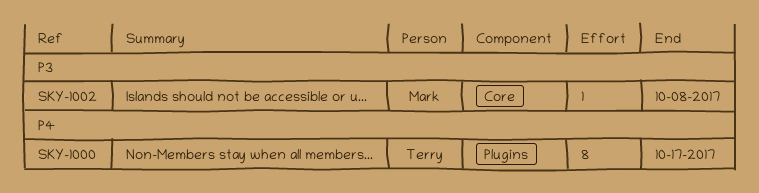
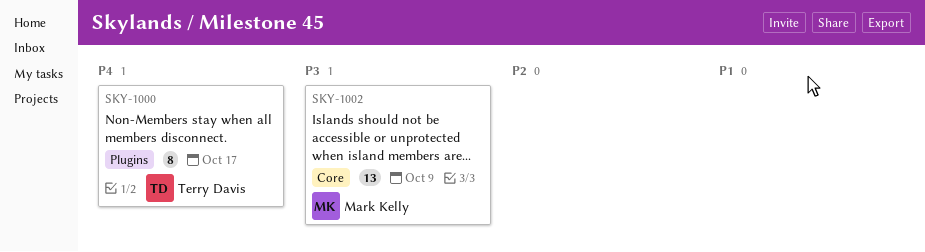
SKY-1002, estimate: 1 -> 13
SKY-1002, due: Oct 8 -> Oct 9

